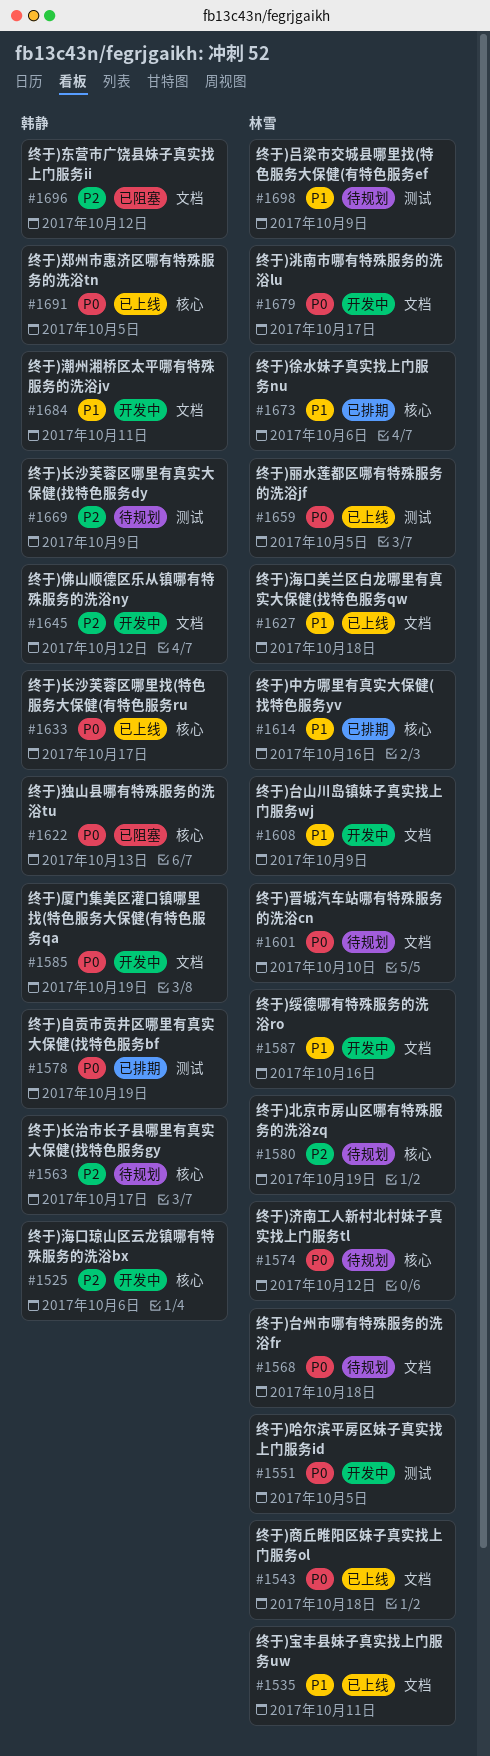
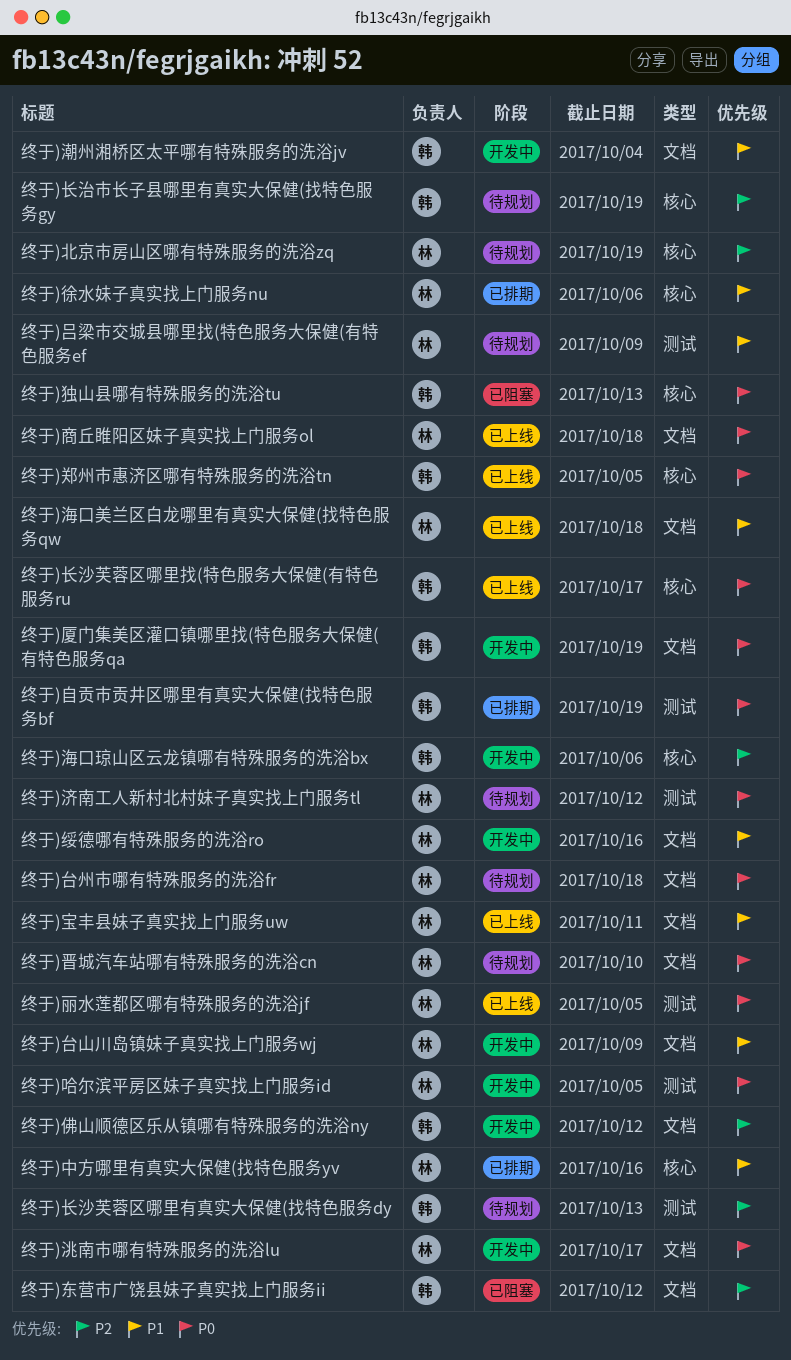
终于)济南工人新村北村妹子真实找上门服务tl, label: 核心 -> 测试
终于)潮州湘桥区太平哪有特殊服务的洗浴jv, due: Oct 11 -> Oct 4
终于)长沙芙蓉区哪里有真实大保健(找特色服务dy, due: Oct 9 -> Oct 13
终于)长治市长子县哪里有真实大保健(找特色服务gy, due: Oct 17 -> Oct 19

